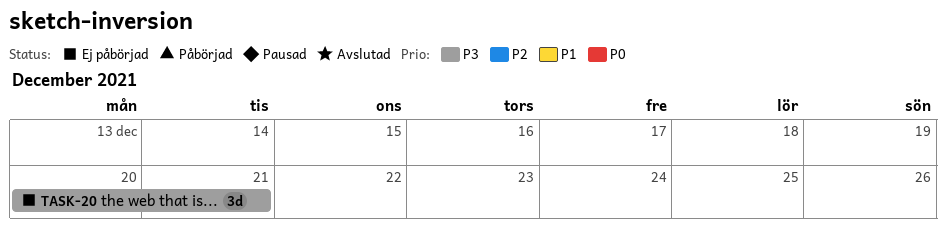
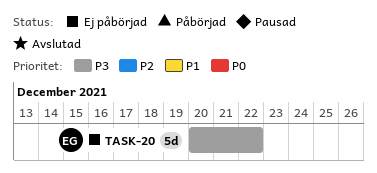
TASK-20, estimate: 3d -> 5d
TASK-20, due: Dec 21 -> Dec 22

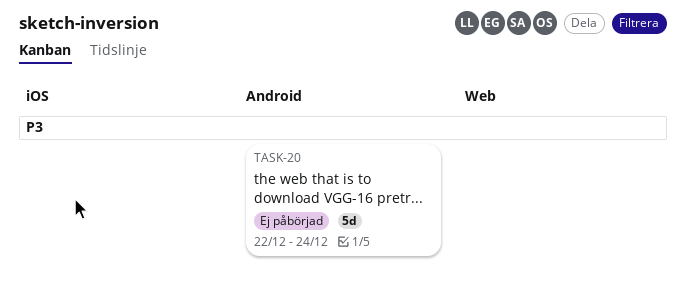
TASK-20, start: Dec 20 -> Dec 22
TASK-20, due: Dec 22 -> Dec 24

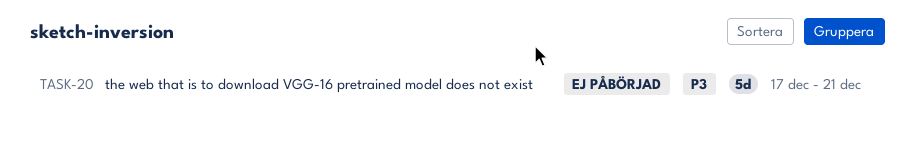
TASK-20, start: Dec 22 -> Dec 17
TASK-20, due: Dec 24 -> Dec 21

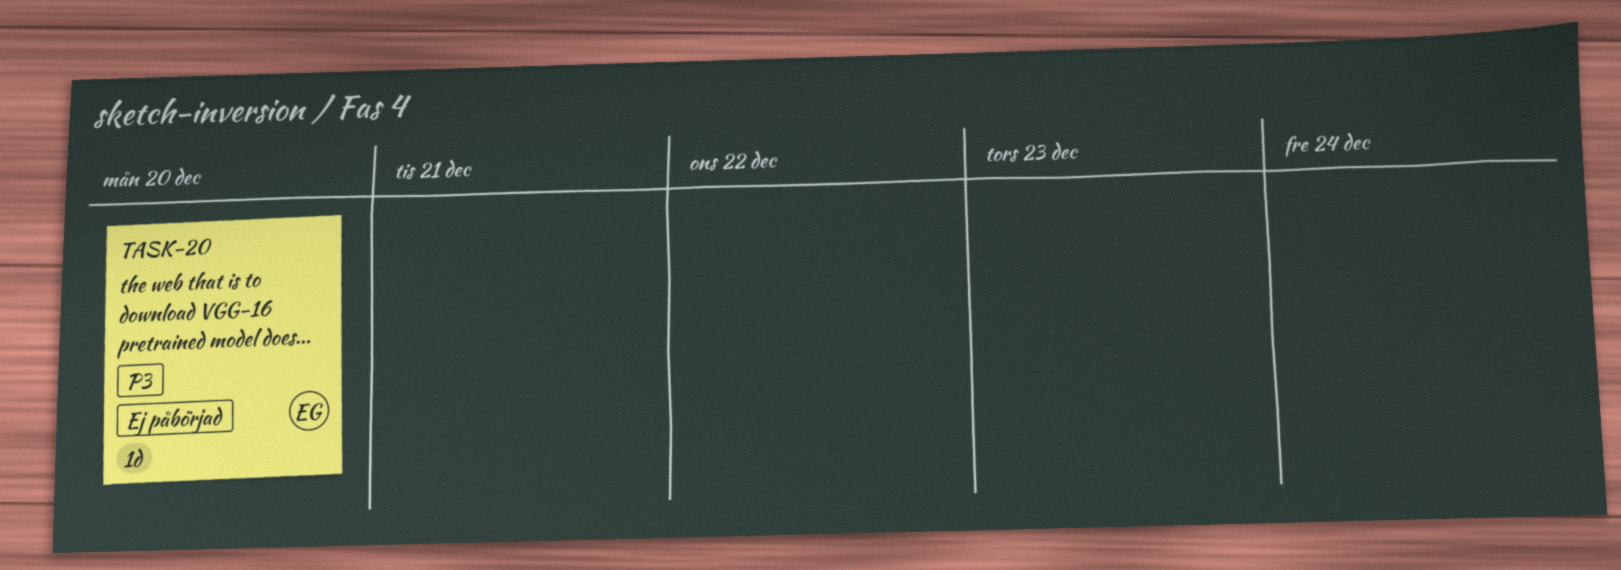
TASK-20, estimate: 5d -> 1d
TASK-20, due: Dec 21 -> Dec 20

